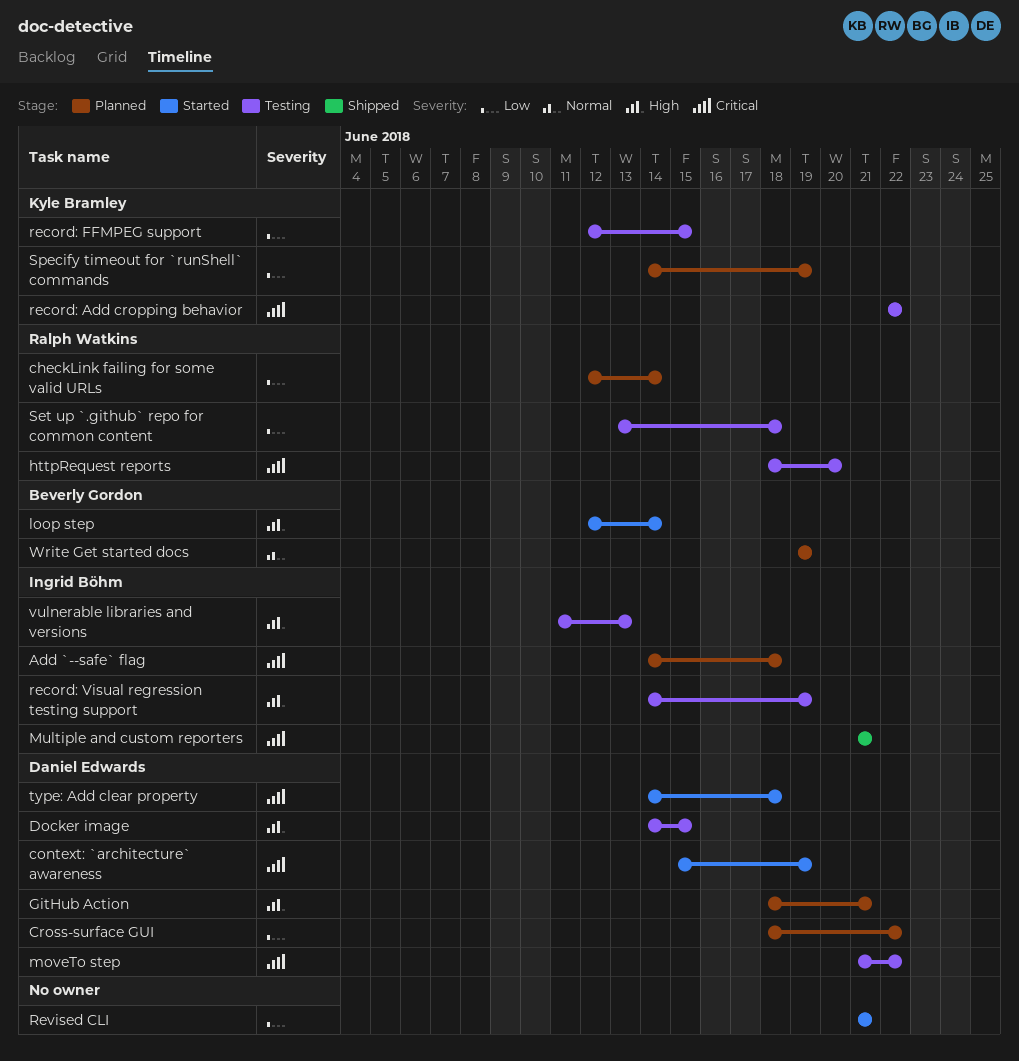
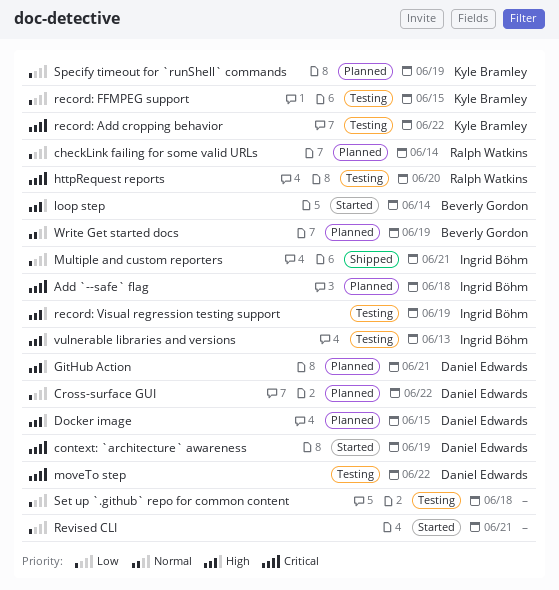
Docker image, status: Testing -> Planned
Multiple and custom reporters, priority: Critical -> Low
Set up `.github` repo for common content, owner: Ralph Watkins -> none
type: Add clear property: present -> none

